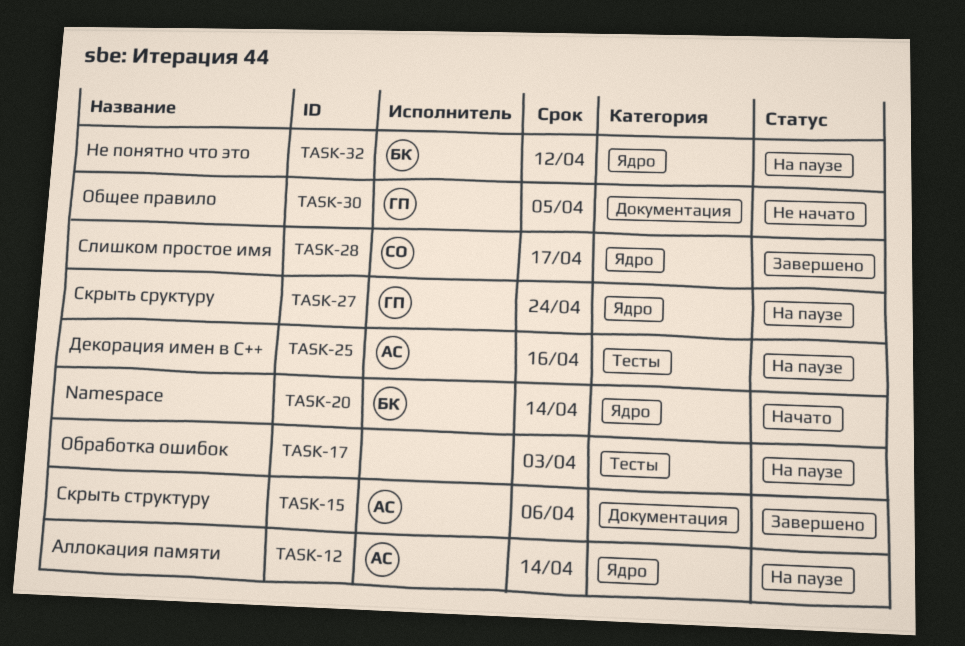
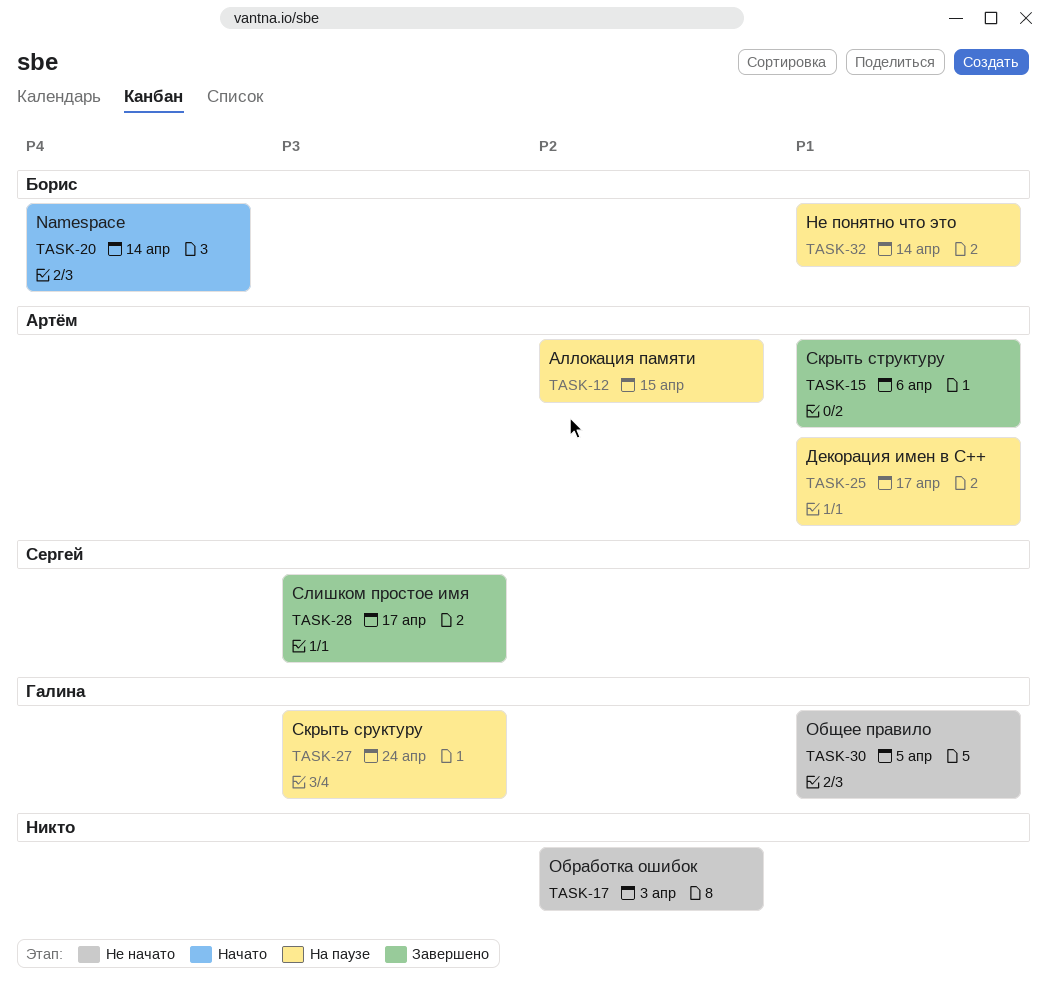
TASK-12, due: Apr 14 -> Apr 15
TASK-17, status: На паузе -> Не начато
TASK-25, due: Apr 16 -> Apr 17
TASK-32, due: Apr 12 -> Apr 14

